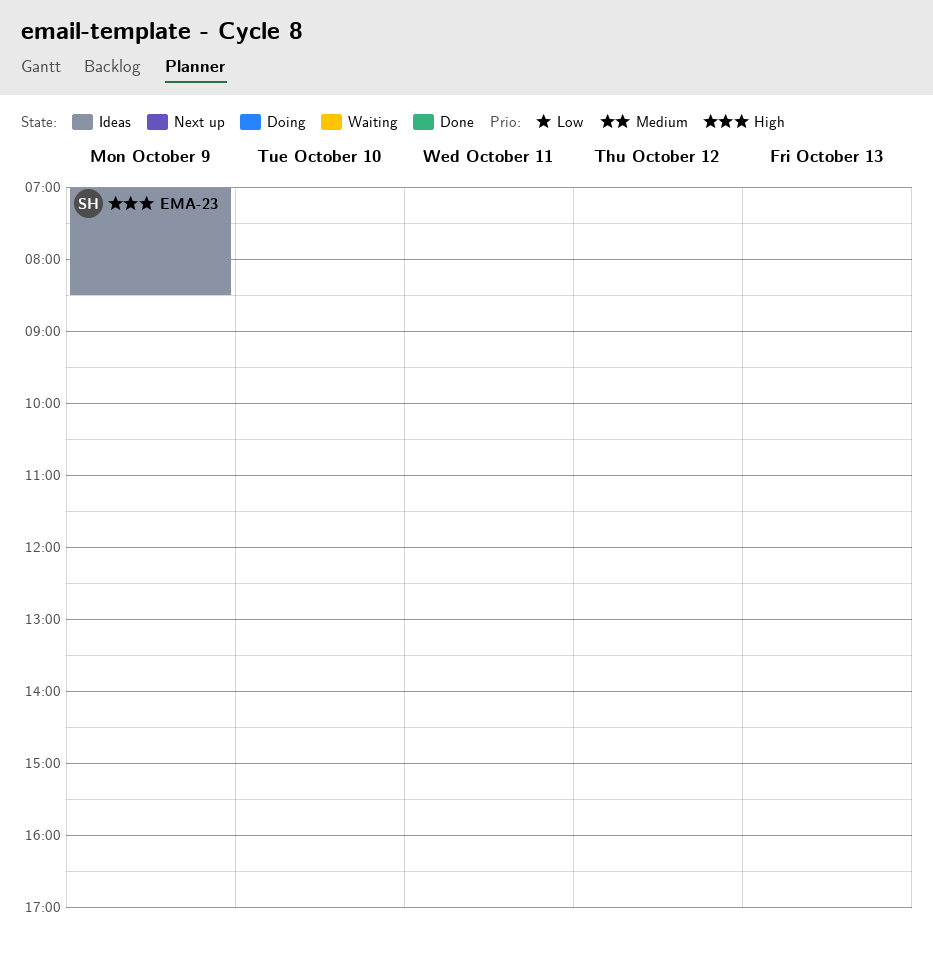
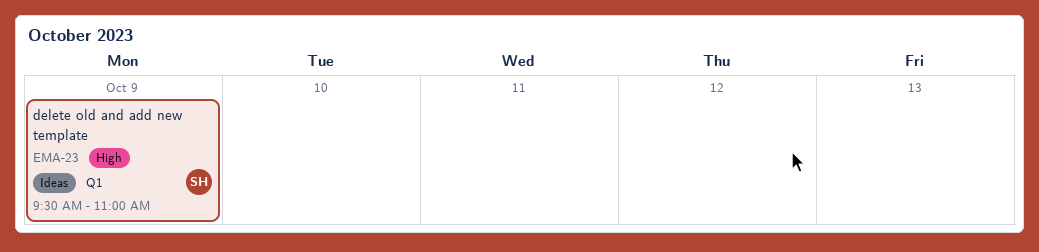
EMA-23, begins: 07:00 -> 09:30
EMA-23, ends: 08:30 -> 11:00

